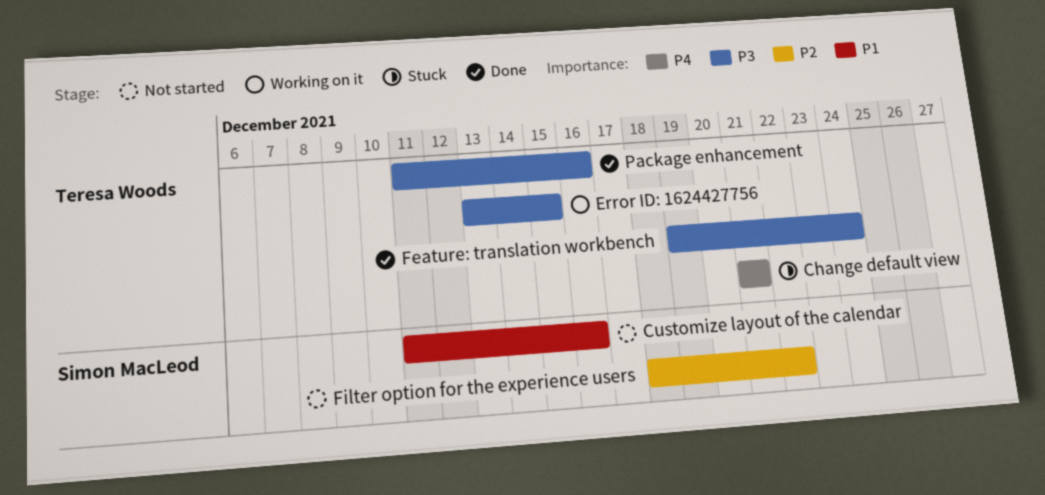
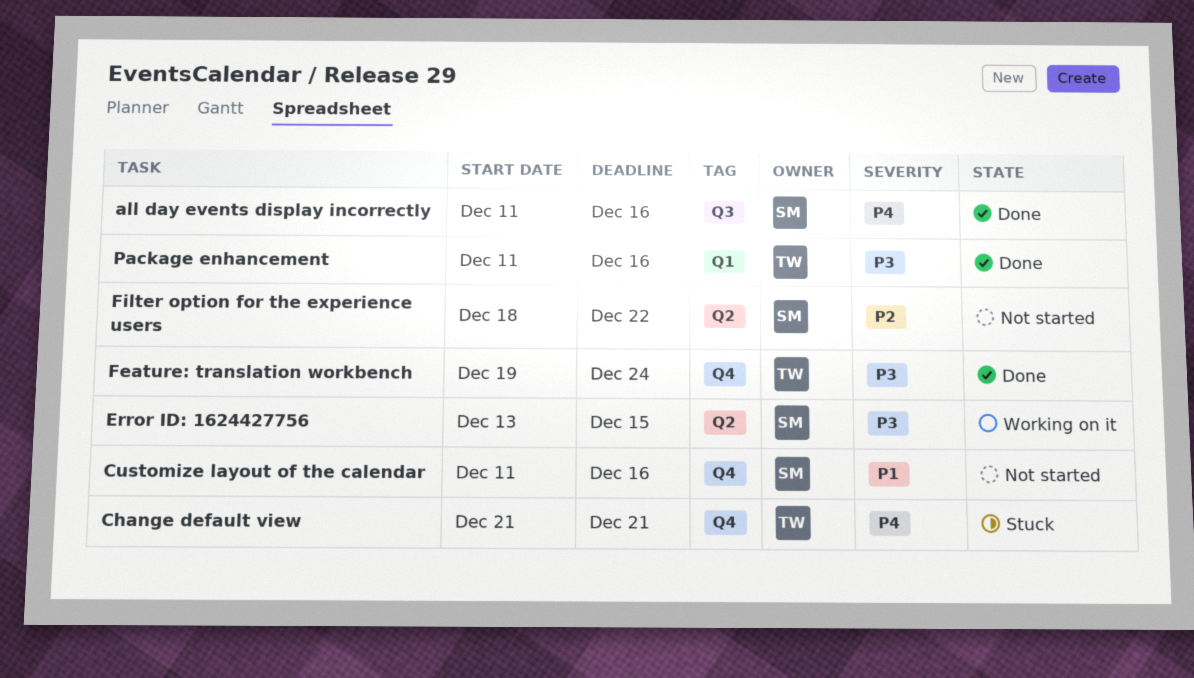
all day events display incorrectly: none -> present
Error ID: 1624427756, owner: Teresa Woods -> Simon MacLeod

